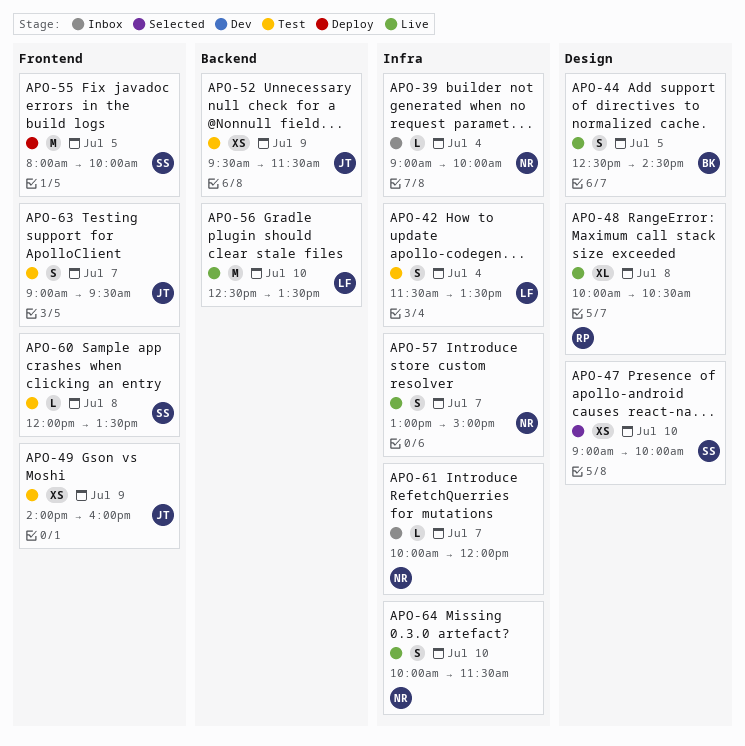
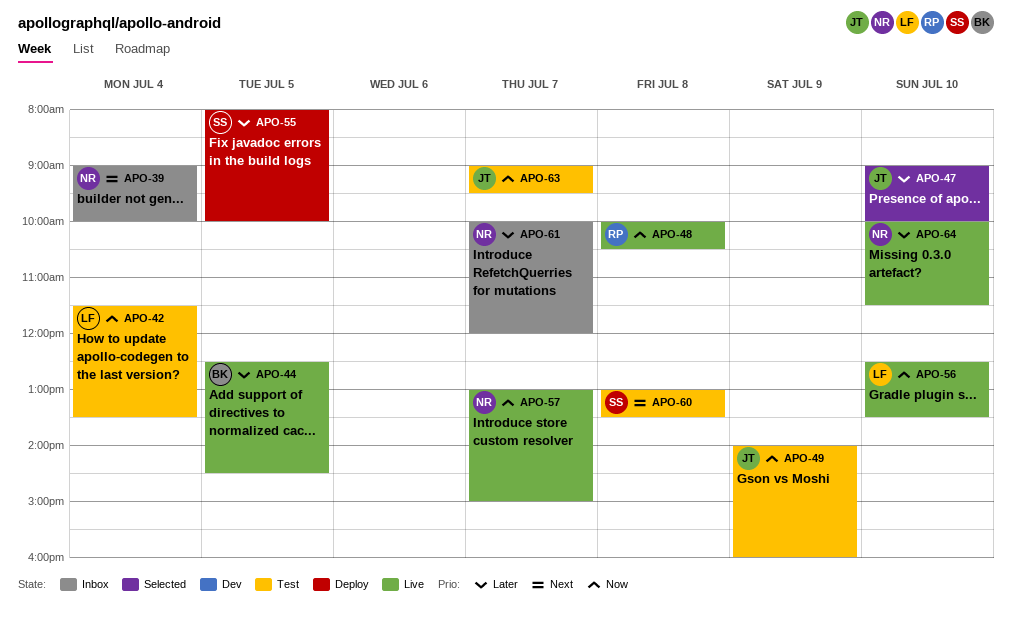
APO-47, owner: SS -> JT
APO-52: present -> none
APO-60, begins: 12:00 -> 13:00

